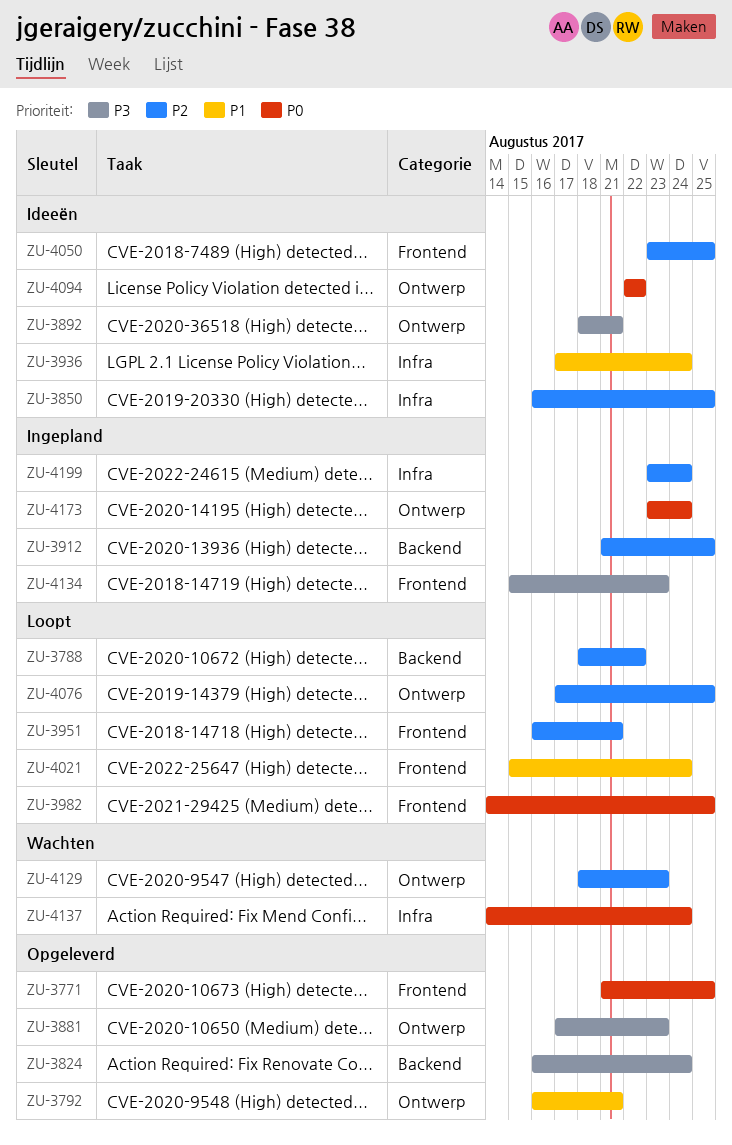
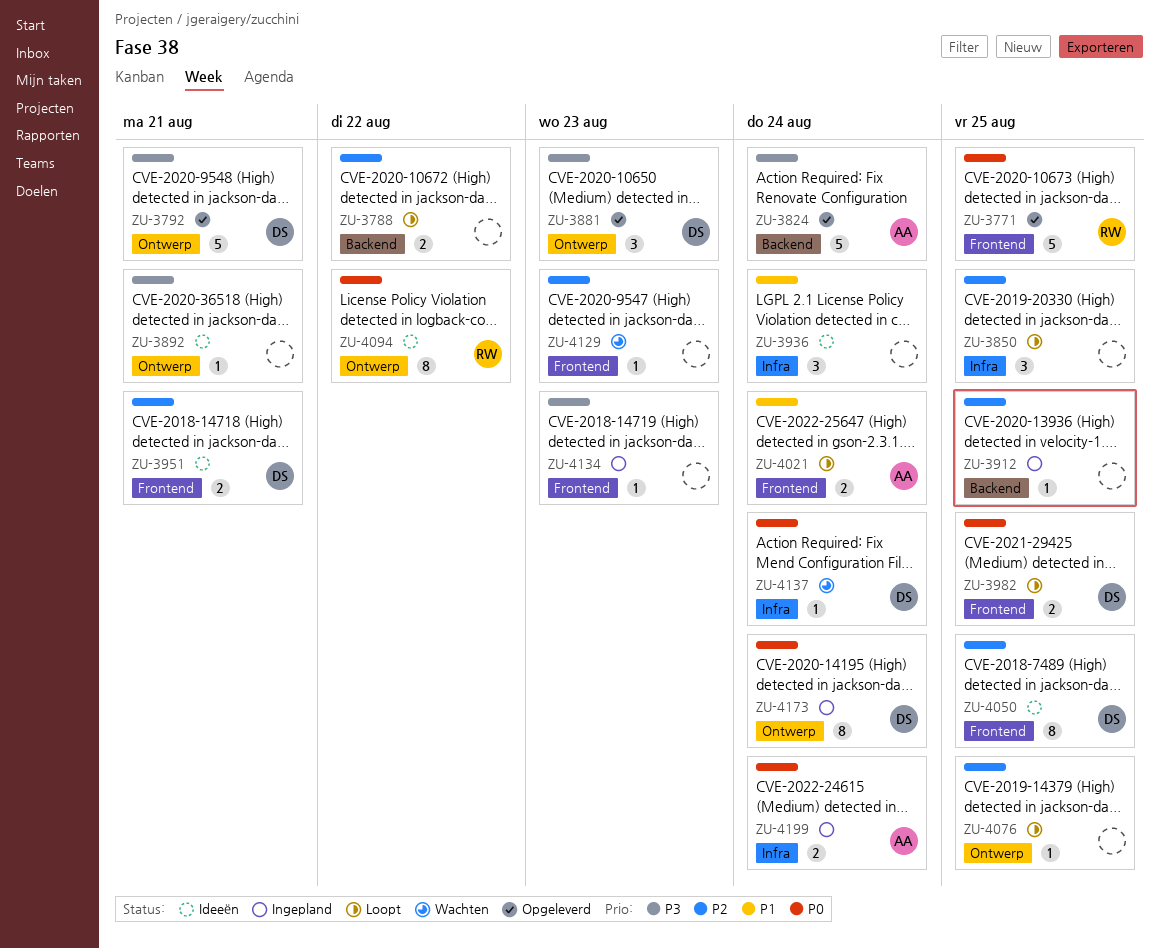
ZU-3792, priority: P1 -> P3
ZU-3850, status: Ideeën -> Loopt
ZU-3951, status: Loopt -> Ideeën
ZU-4129, label: Ontwerp -> Frontend
ZU-4199, priority: P2 -> P0

